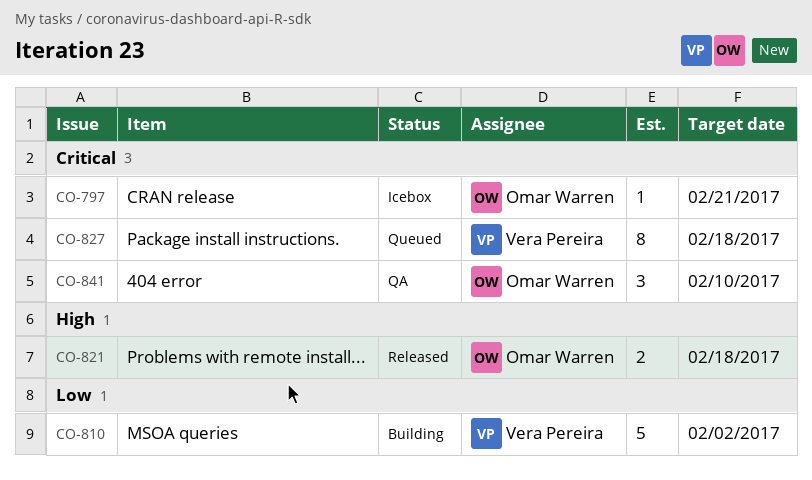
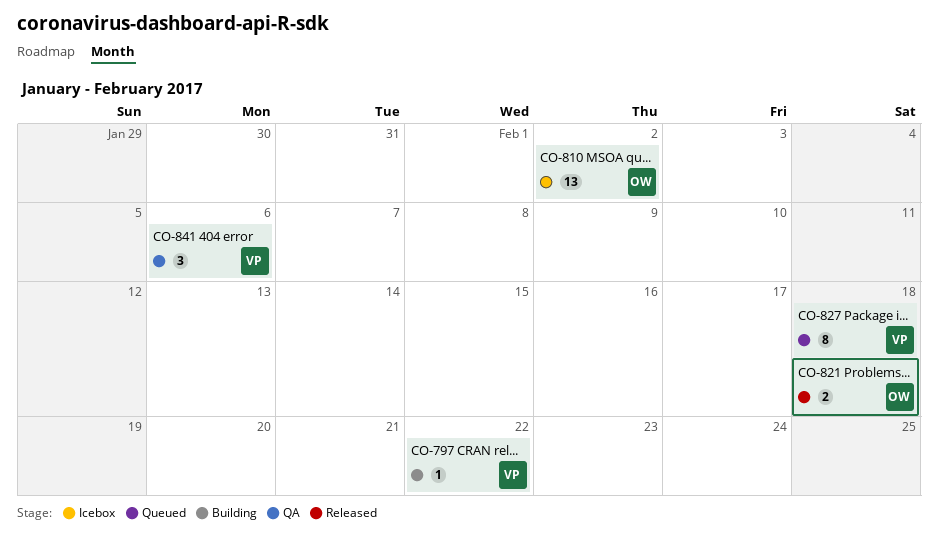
CO-797, status: Icebox -> Building
CO-797, owner: Omar Warren -> Vera Pereira
CO-797, due: Feb 21 -> Feb 22
CO-810, status: Building -> Icebox
CO-810, owner: Vera Pereira -> Omar Warren
CO-810, estimate: 5 -> 13
CO-841, owner: Omar Warren -> Vera Pereira
CO-841, due: Feb 10 -> Feb 6

